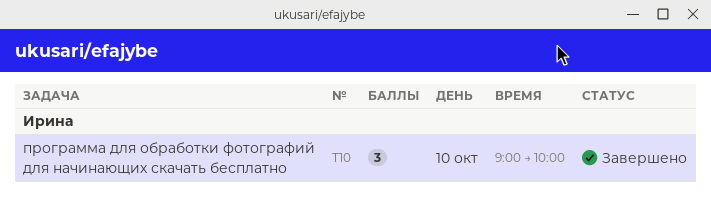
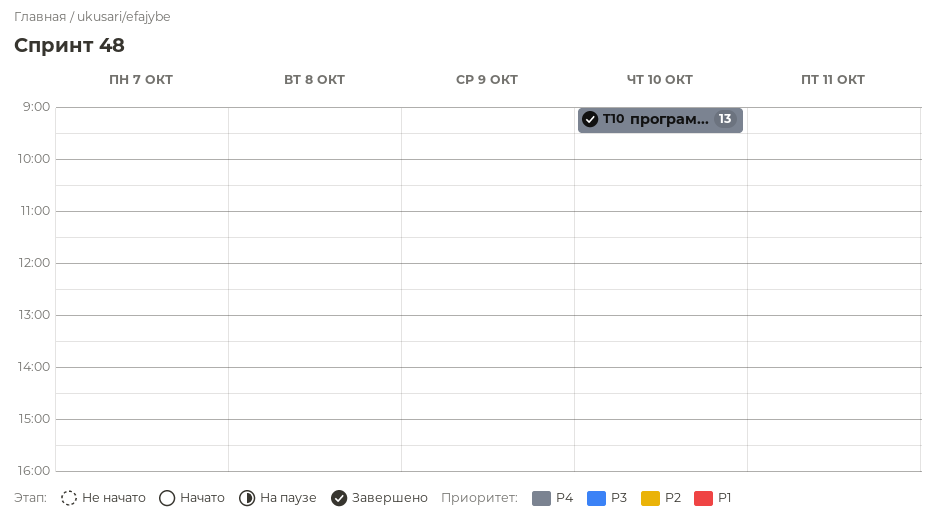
T10, estimate: 3 -> 13
T10, ends: 10:00 -> 09:30

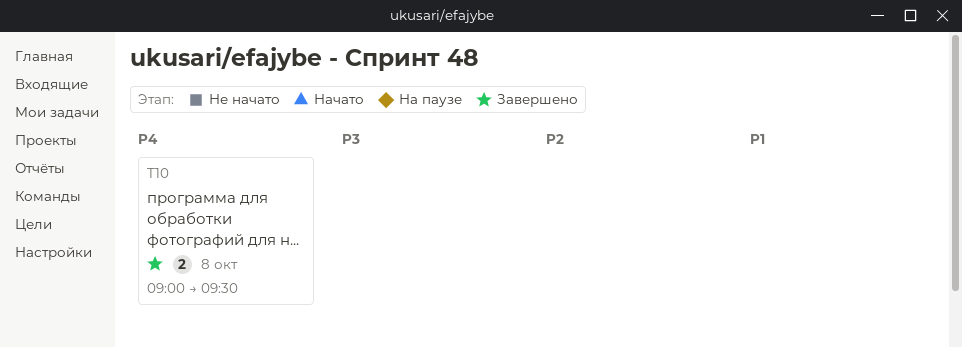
T10, estimate: 13 -> 2
T10, day: Oct 10 -> Oct 8

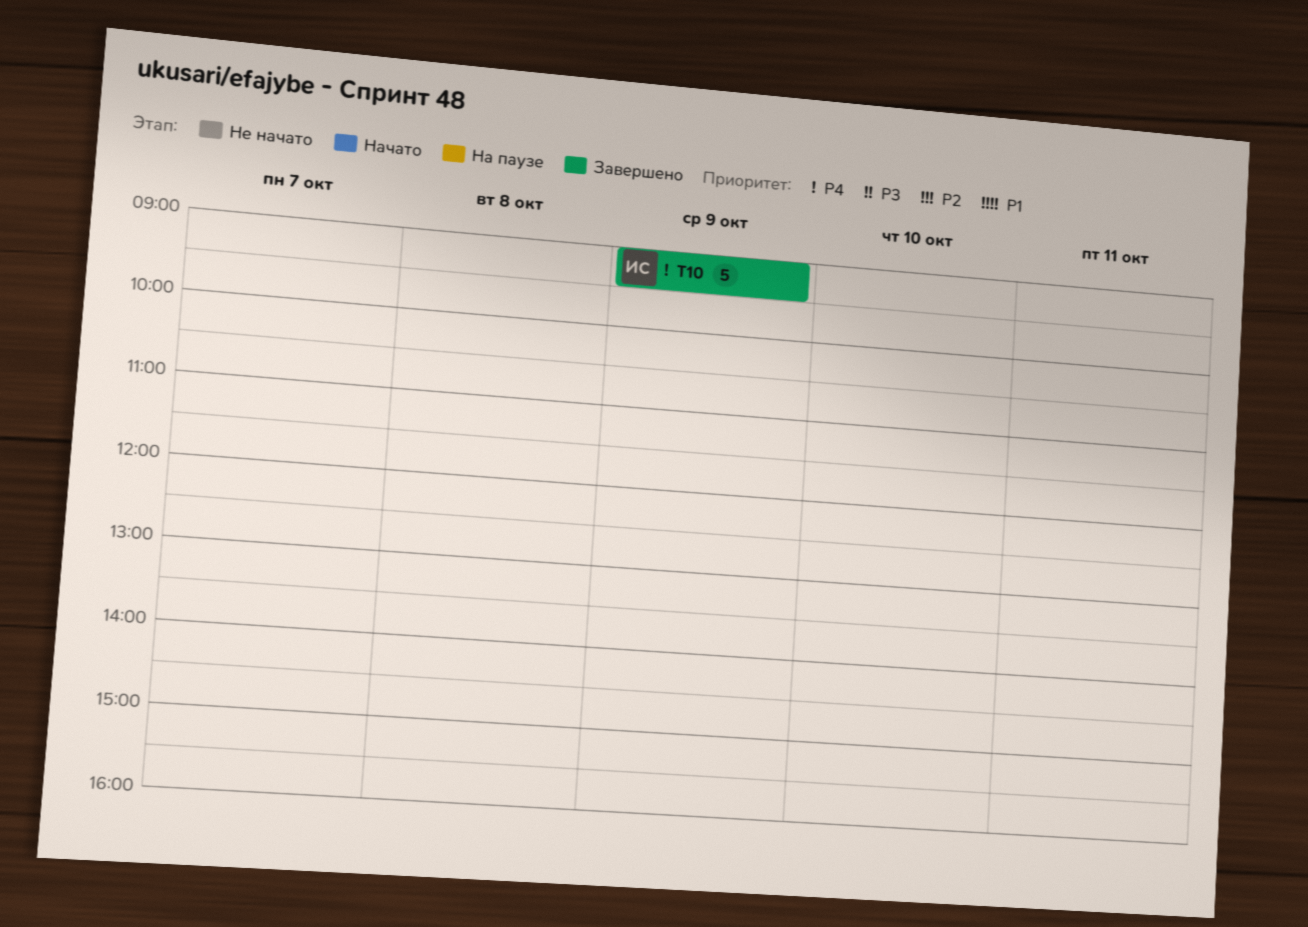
T10, estimate: 2 -> 5
T10, day: Oct 8 -> Oct 9

